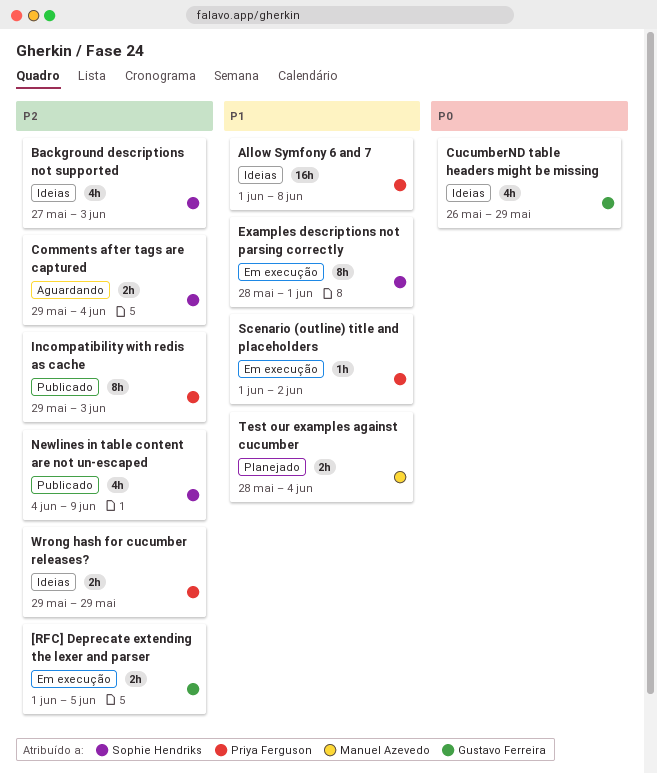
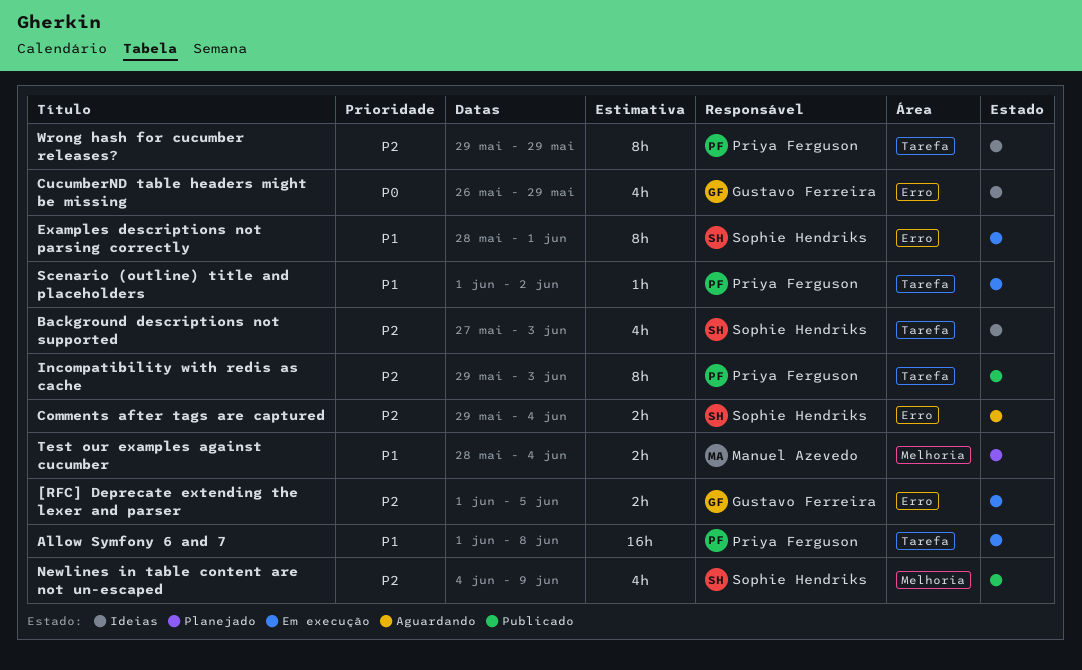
Allow Symfony 6 and 7, status: Ideias -> Em execução
Wrong hash for cucumber releases?, estimate: 2h -> 8h

